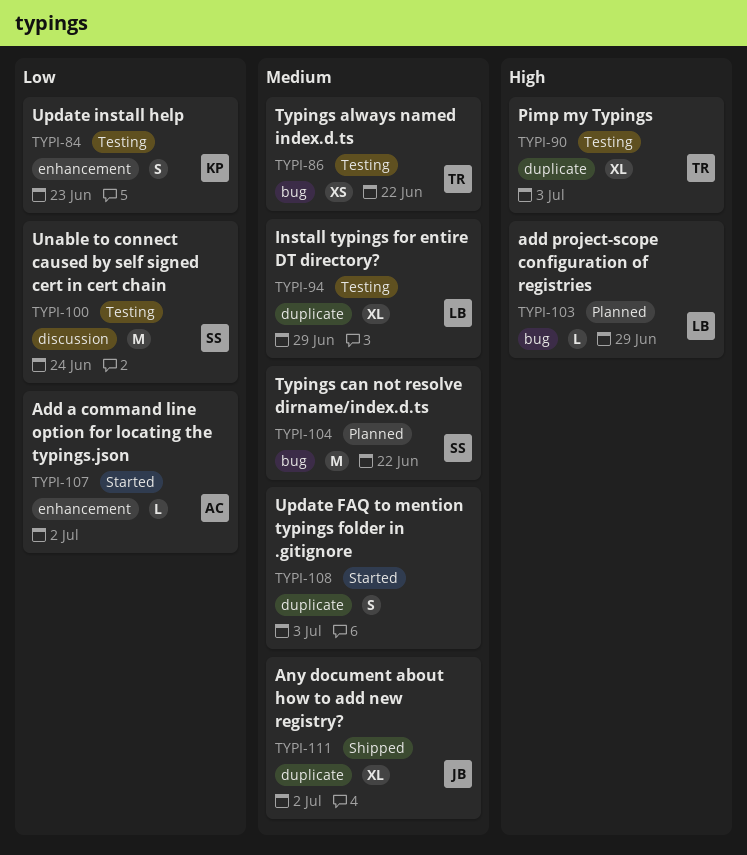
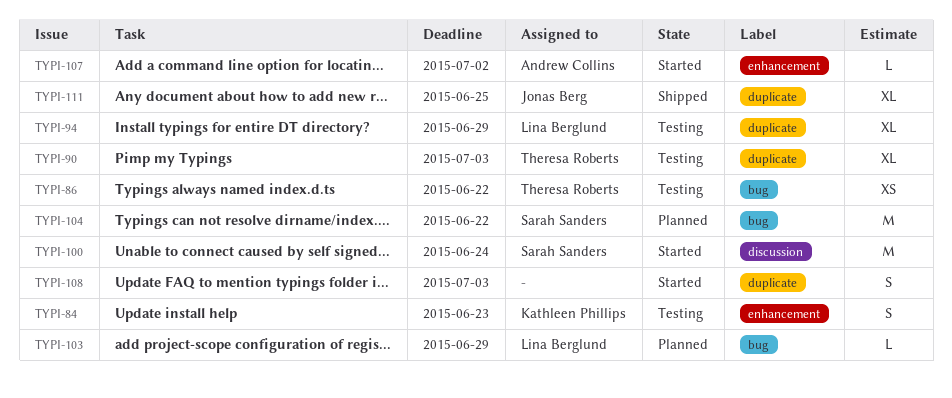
TYPI-100, status: Testing -> Started
TYPI-111, due: Jul 2 -> Jun 25

